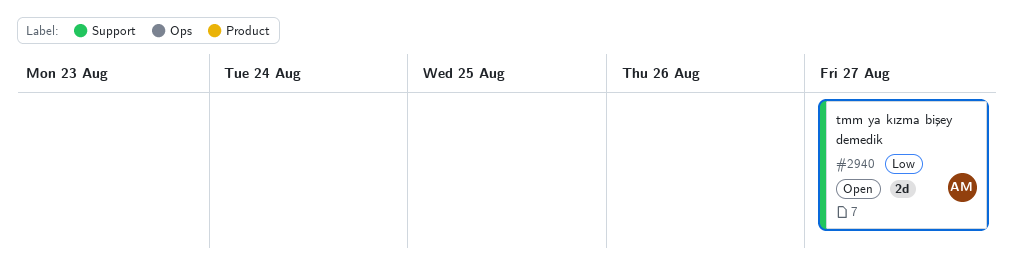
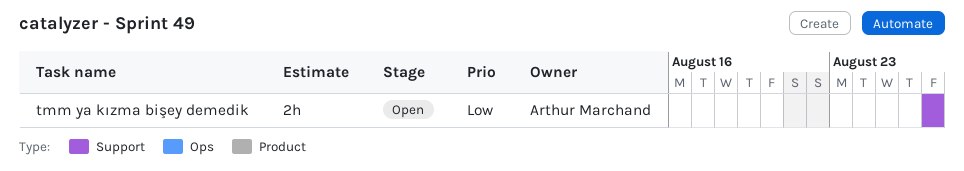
tmm ya kızma bişey demedik, estimate: 2d -> 2h

